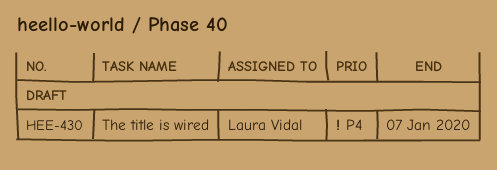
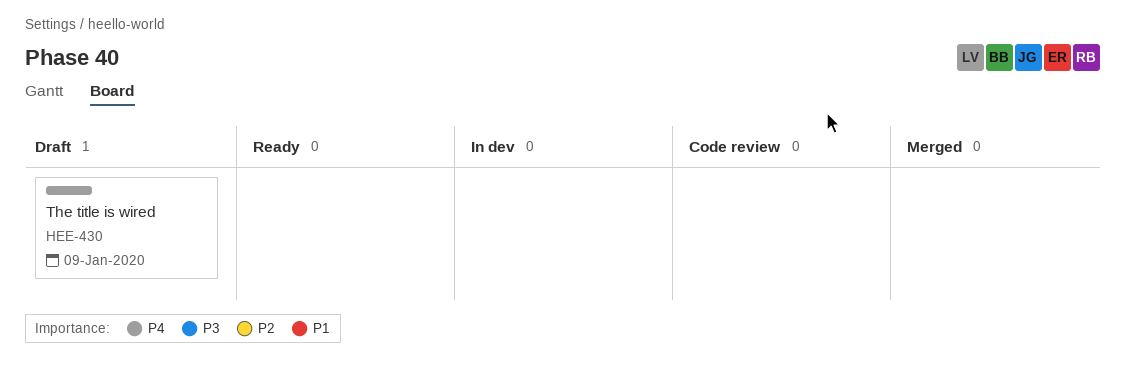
HEE-430, due: Jan 7 -> Jan 9

